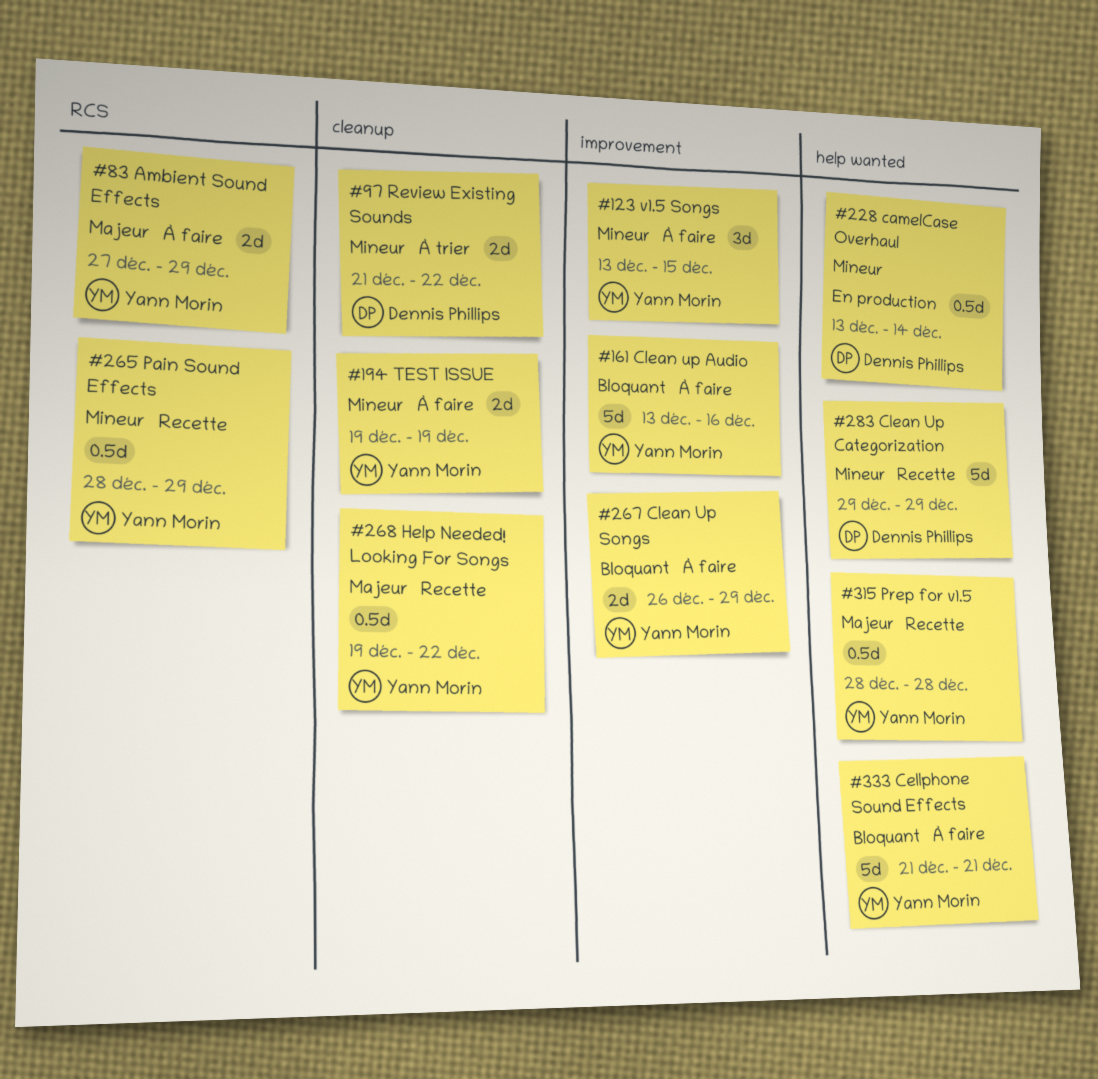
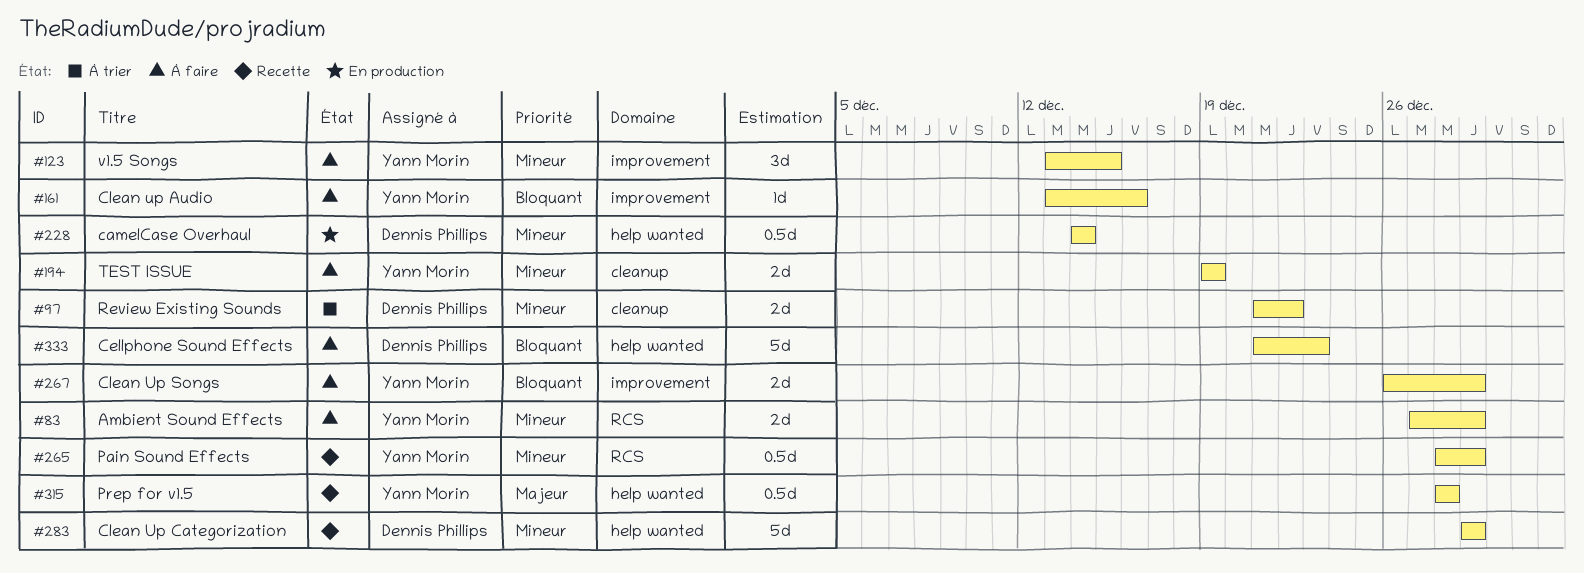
#83, priority: Majeur -> Mineur
#161, estimate: 5d -> 1d
#228, start: Dec 13 -> Dec 14
#268: present -> none
#333, owner: Yann Morin -> Dennis Phillips
#333, due: Dec 21 -> Dec 23

